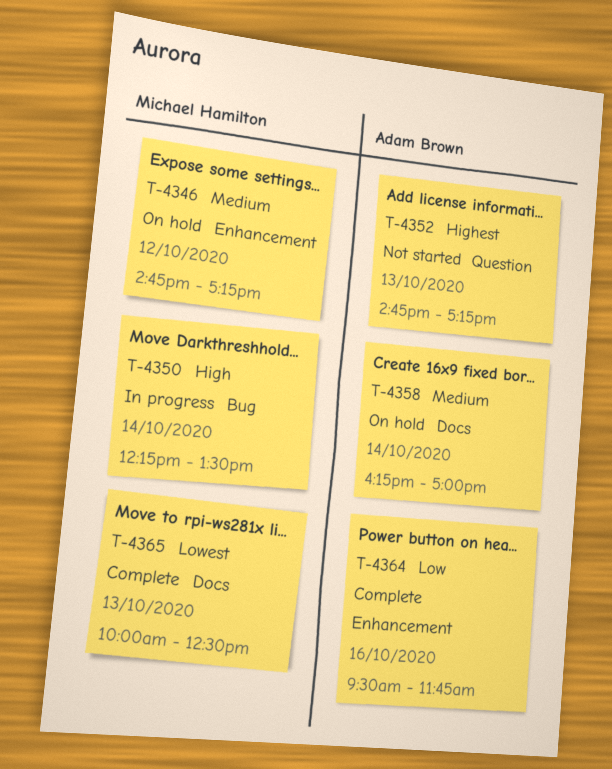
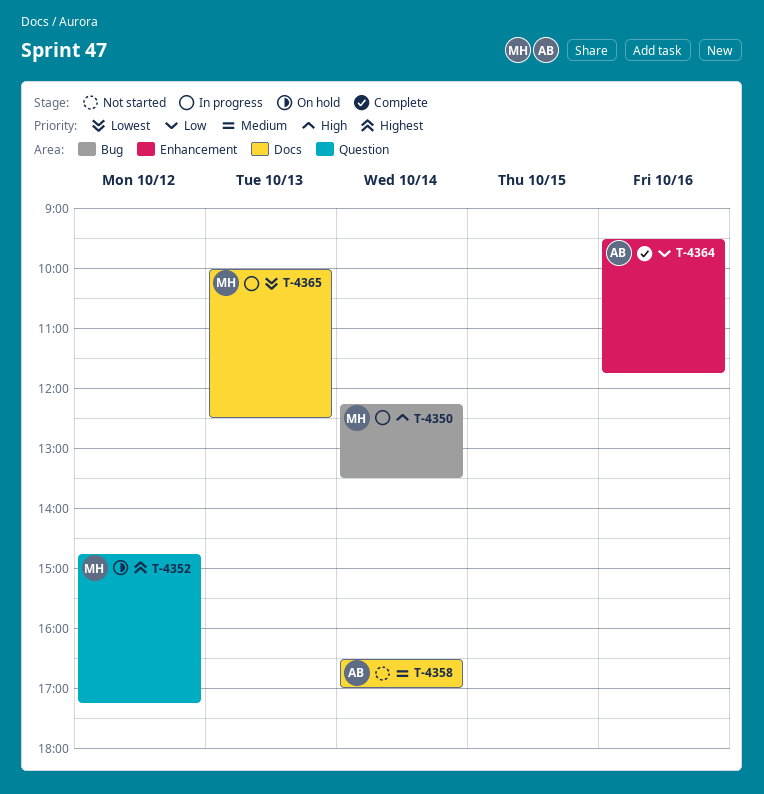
T-4346: present -> none
T-4352, status: Not started -> On hold
T-4352, owner: Adam Brown -> Michael Hamilton
T-4352, day: Oct 13 -> Oct 12
T-4358, status: On hold -> Not started
T-4358, begins: 16:15 -> 16:30
T-4365, status: Complete -> In progress

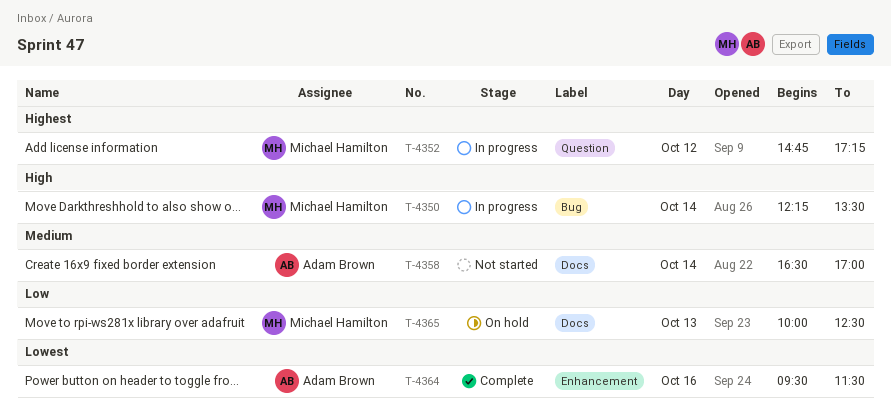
T-4352, status: On hold -> In progress
T-4364, priority: Low -> Lowest
T-4364, ends: 11:45 -> 11:30
T-4365, status: In progress -> On hold
T-4365, priority: Lowest -> Low

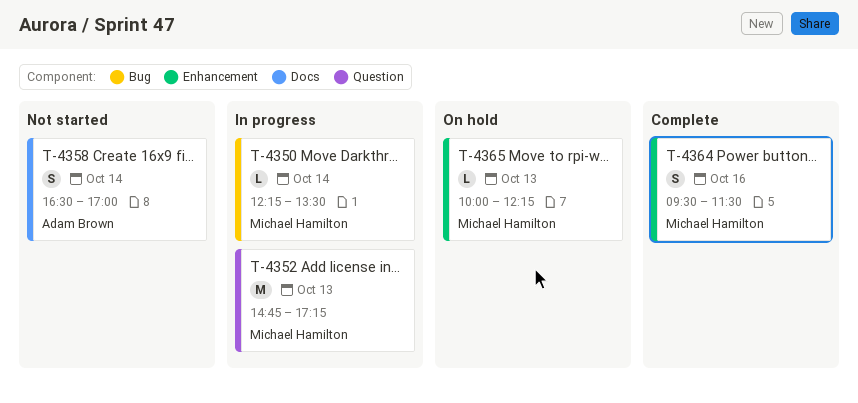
T-4352, day: Oct 12 -> Oct 13
T-4364, owner: Adam Brown -> Michael Hamilton
T-4365, label: Docs -> Enhancement
T-4365, ends: 12:30 -> 12:15

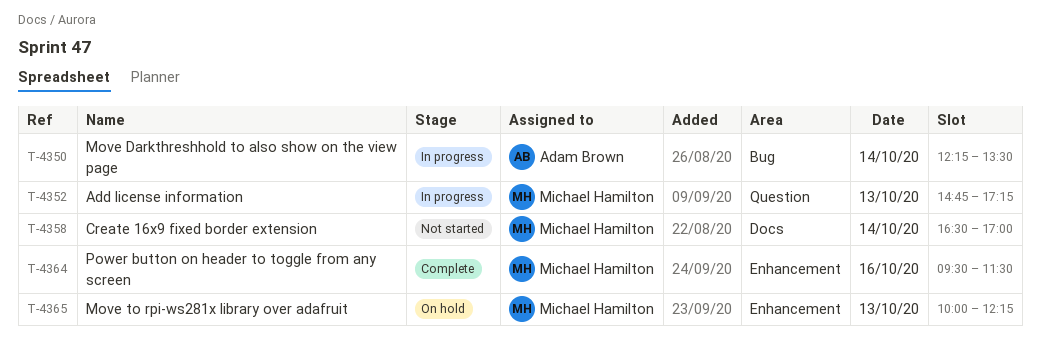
T-4350, owner: Michael Hamilton -> Adam Brown
T-4358, owner: Adam Brown -> Michael Hamilton

